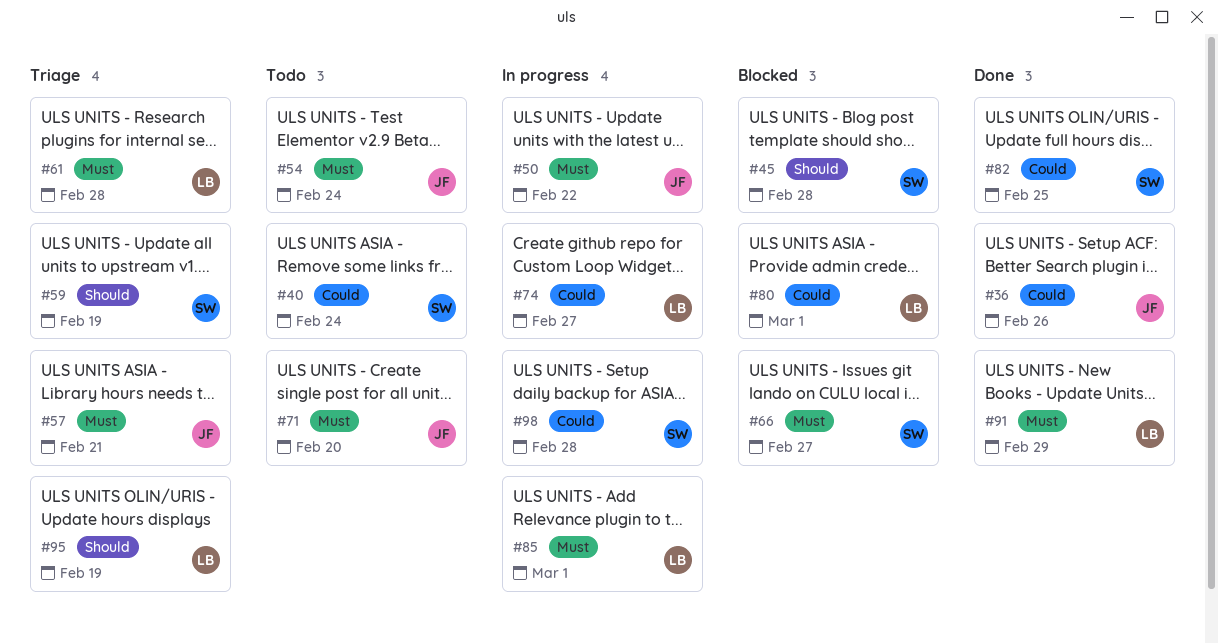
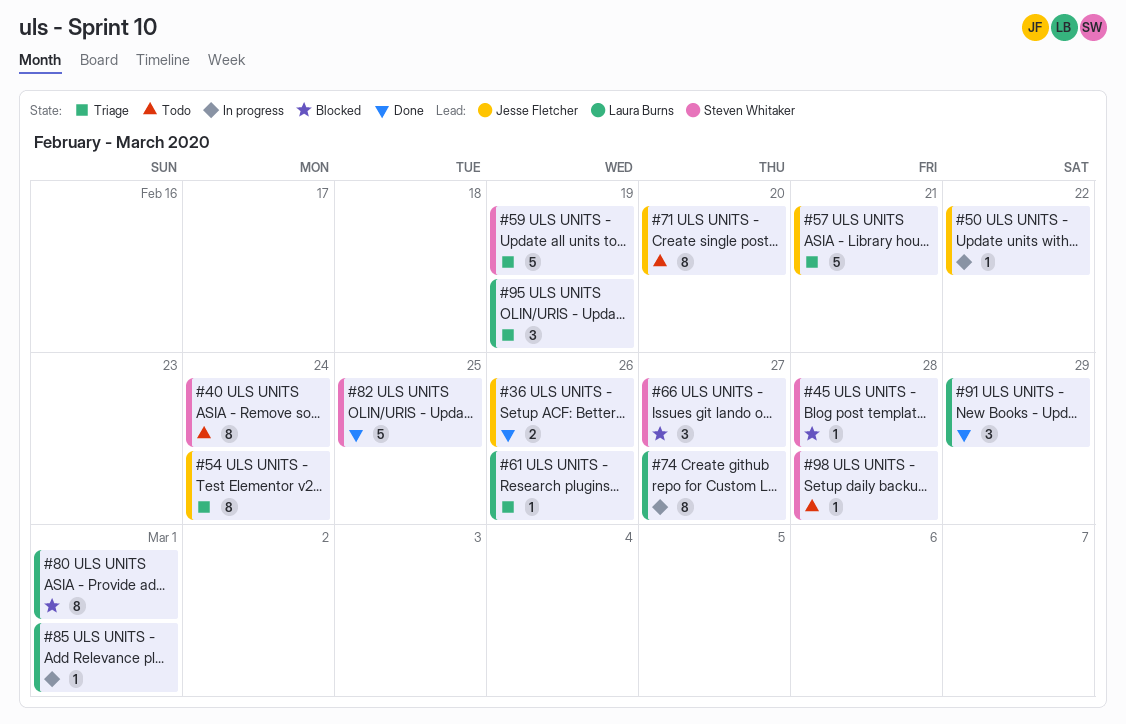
#54, status: Todo -> Triage
#61, due: Feb 28 -> Feb 26
#98, status: In progress -> Todo

